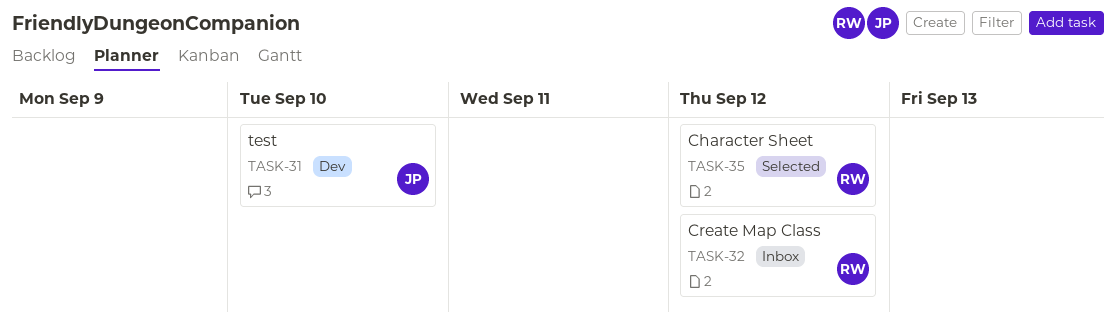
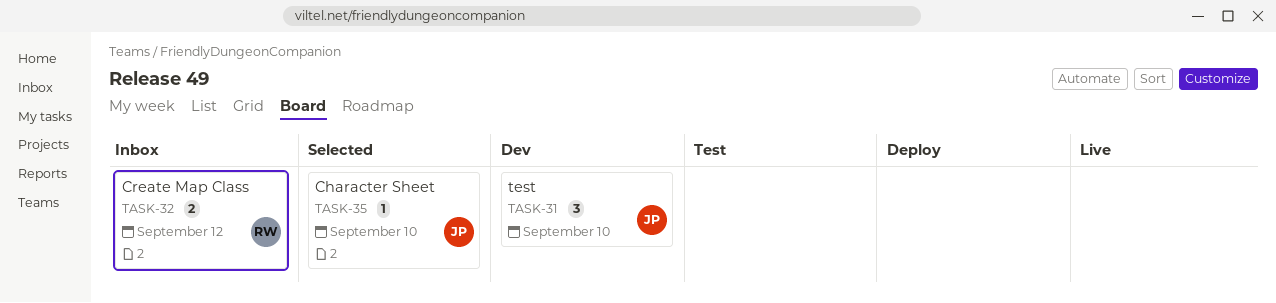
TASK-35, owner: RW -> JP
TASK-35, due: Sep 12 -> Sep 10

